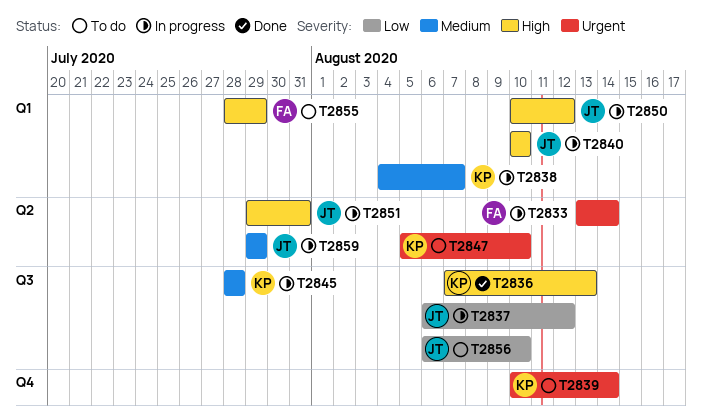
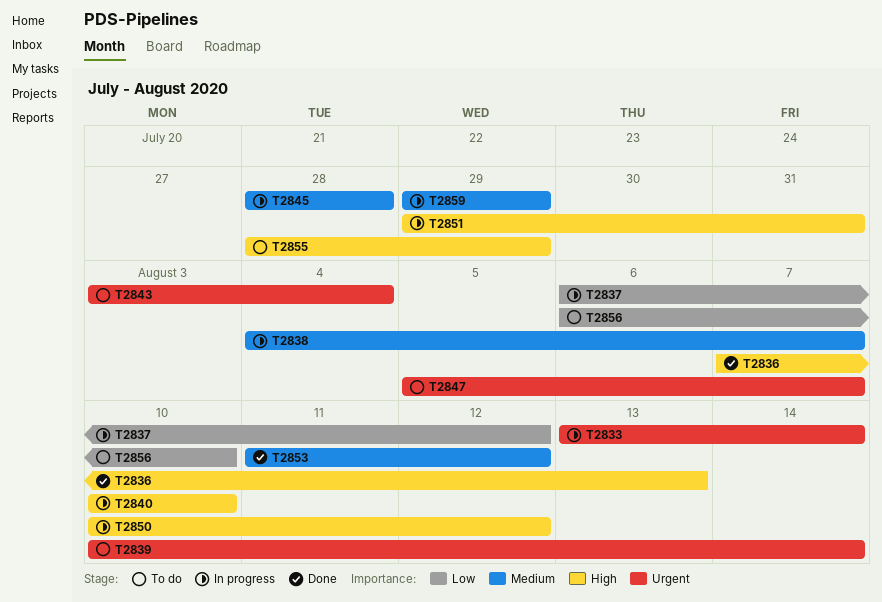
T2843: none -> present
T2847, due: Aug 10 -> Aug 7
T2853: none -> present

